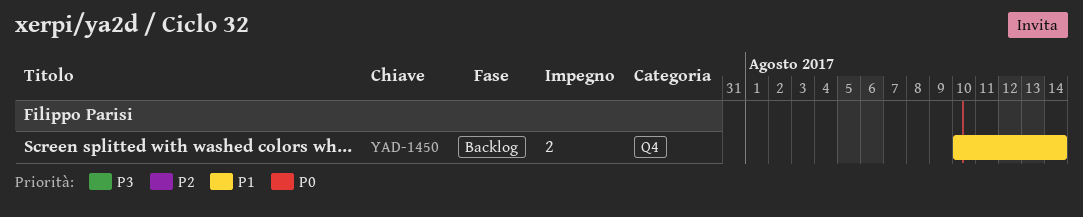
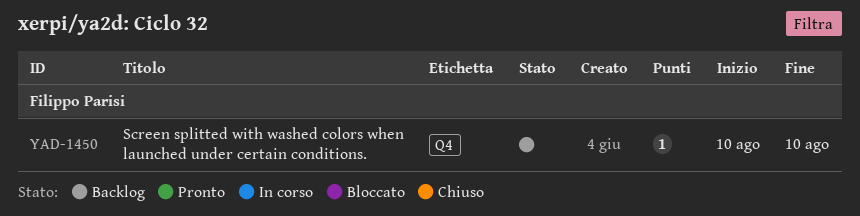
YAD-1450, estimate: 2 -> 1
YAD-1450, due: Aug 14 -> Aug 10

